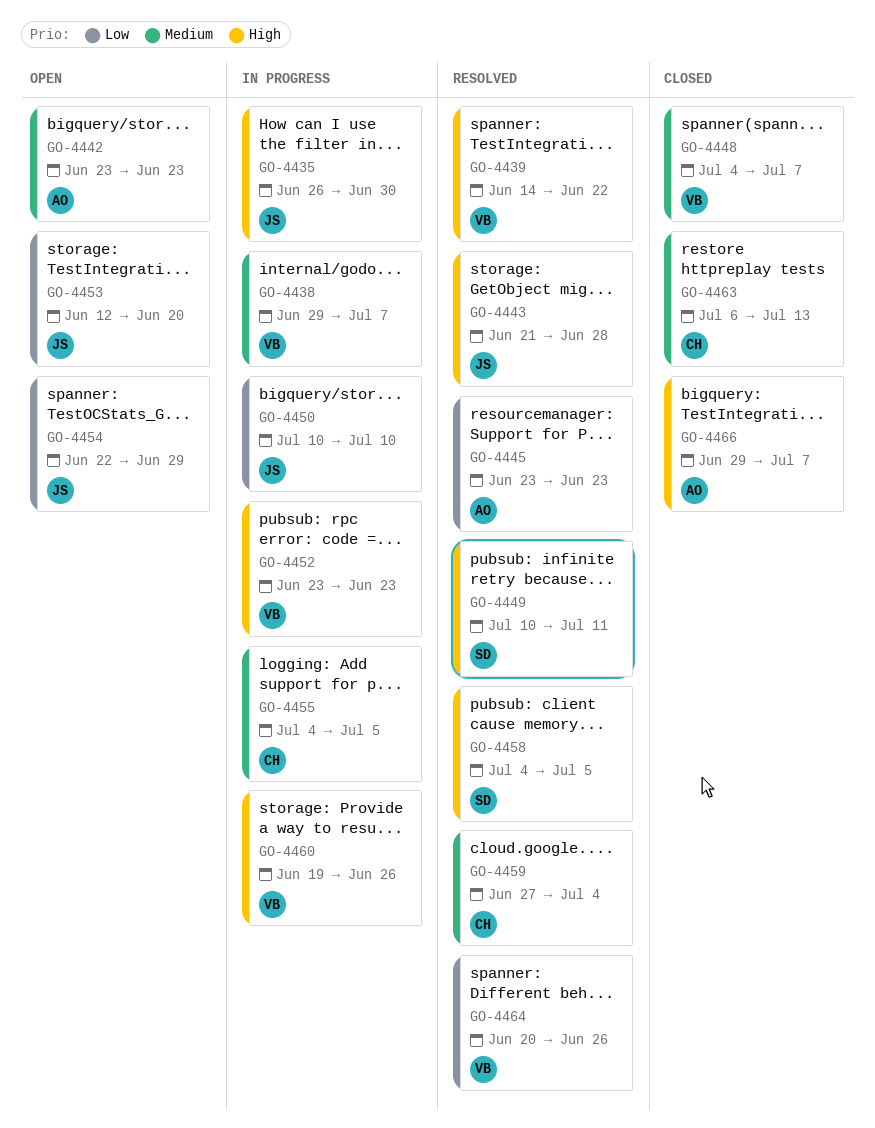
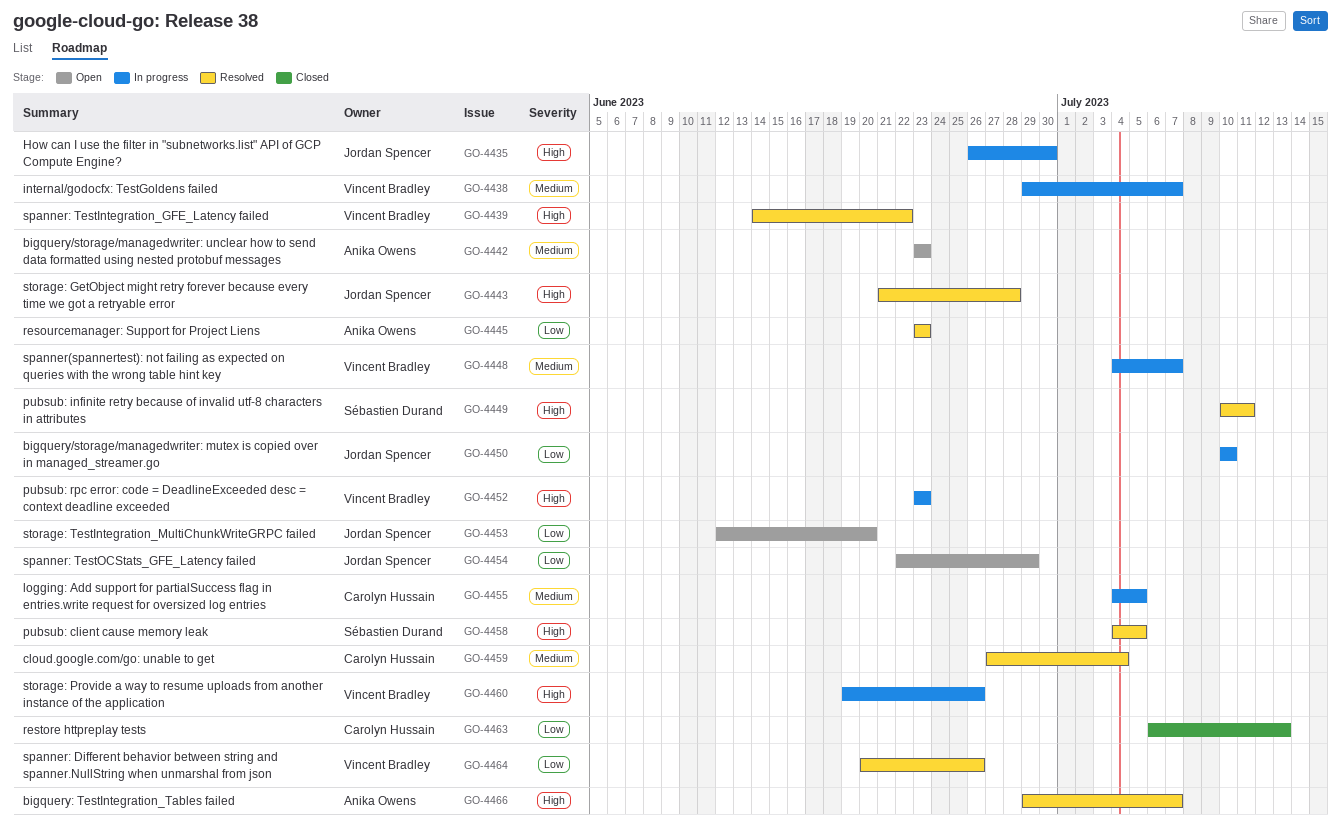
GO-4448, status: Closed -> In progress
GO-4463, priority: Medium -> Low
GO-4466, status: Closed -> Resolved

